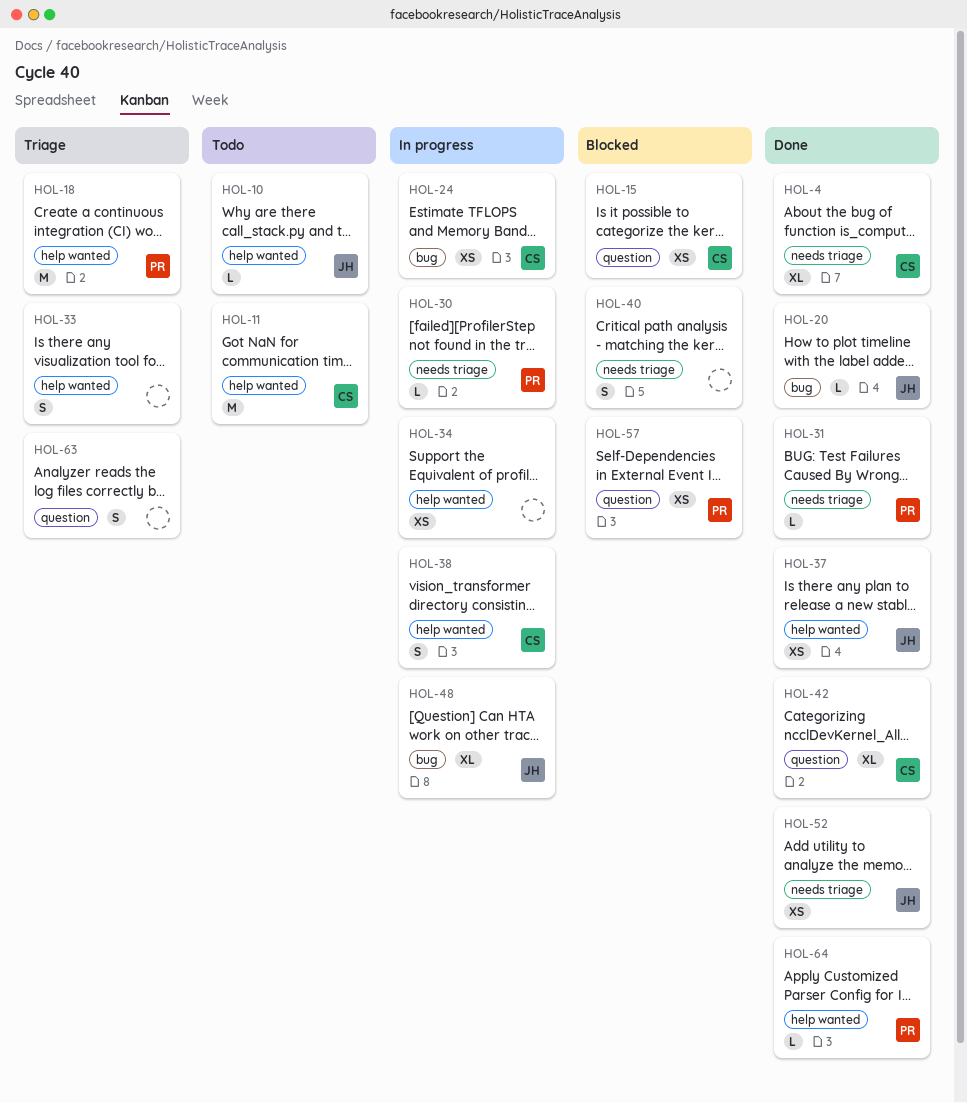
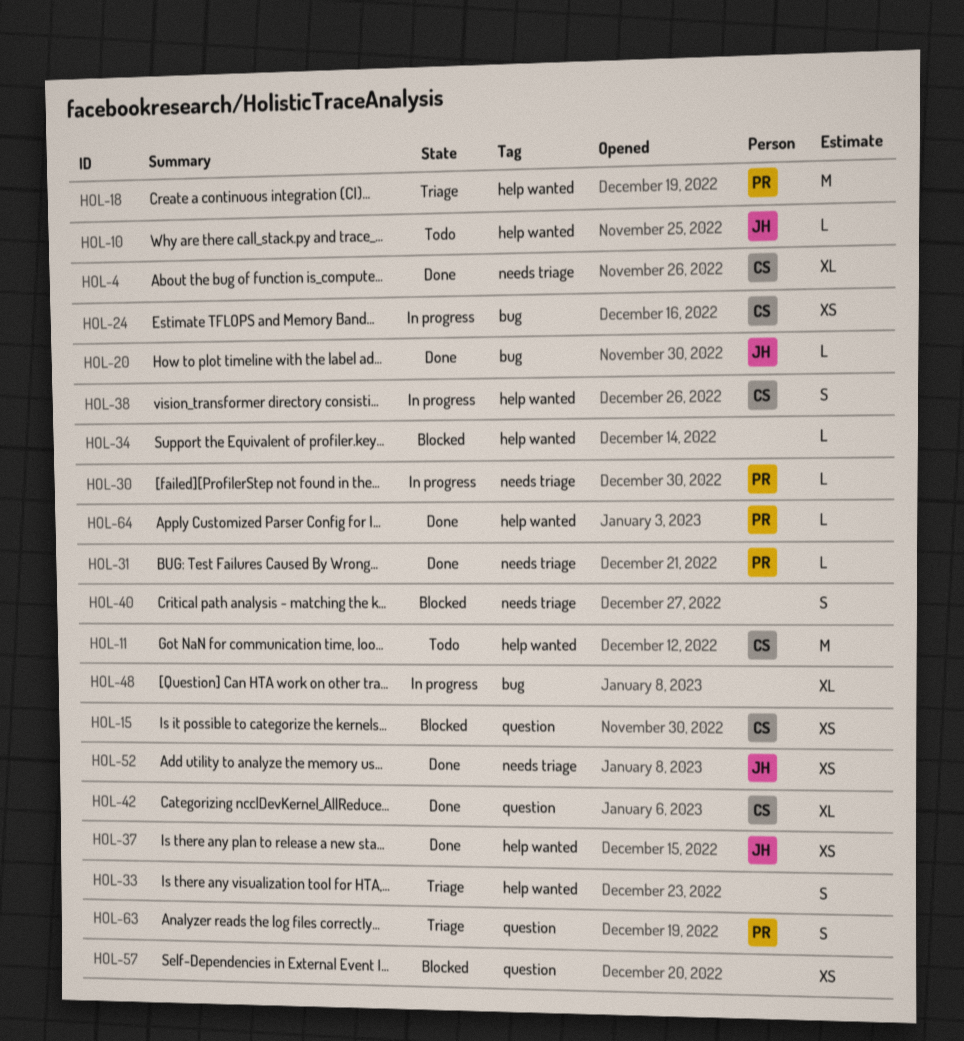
HOL-34, status: In progress -> Blocked
HOL-34, estimate: XS -> L
HOL-48, owner: JH -> none
HOL-57, owner: PR -> none
HOL-63, owner: none -> PR

